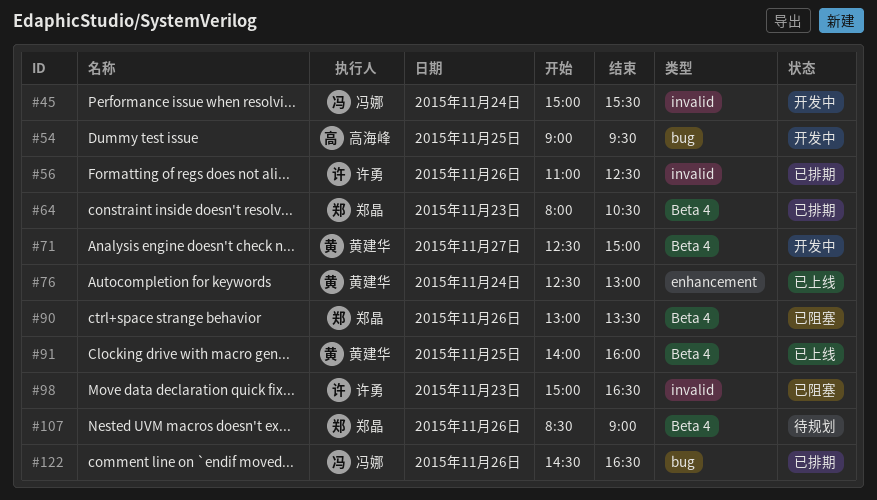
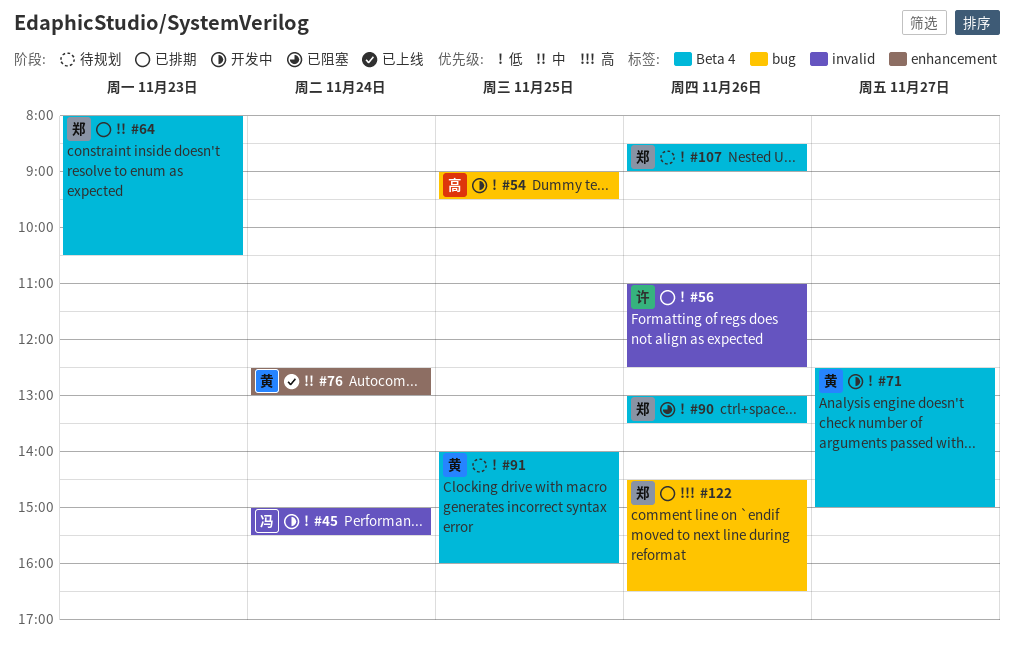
#91, status: 已上线 -> 待规划
#98: present -> none
#122, owner: 冯娜 -> 郑晶

